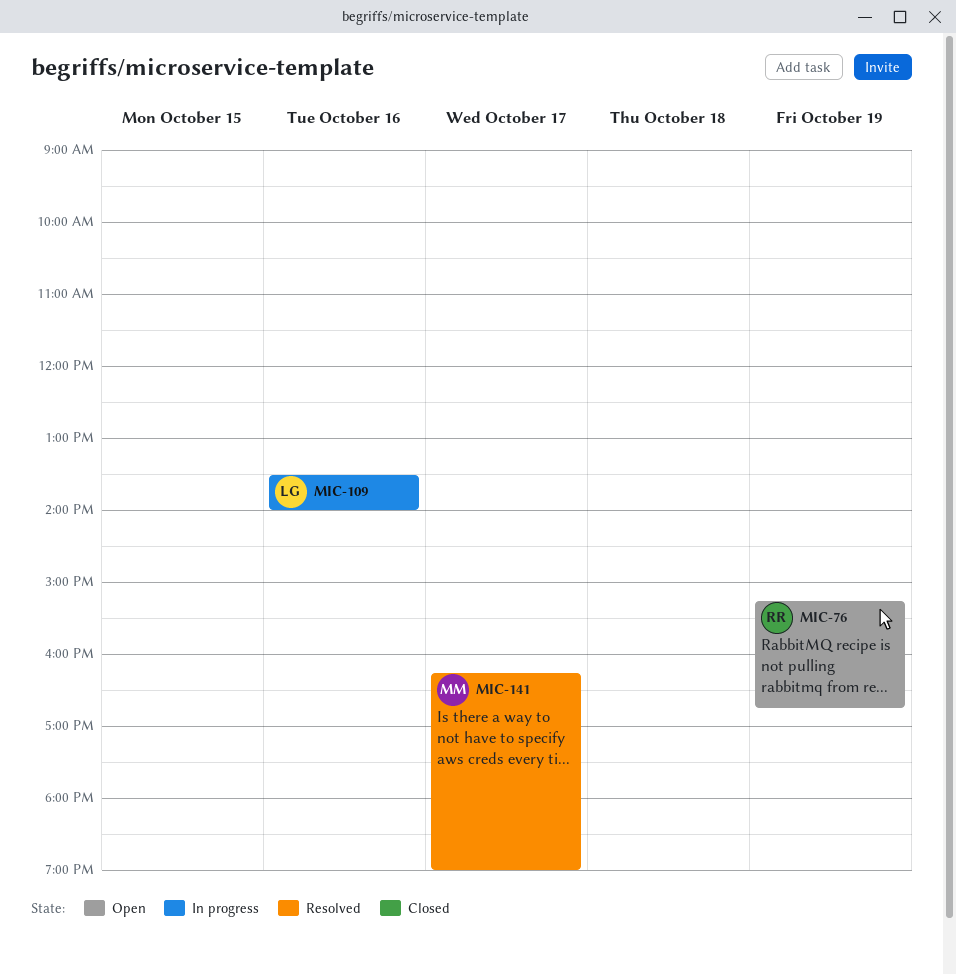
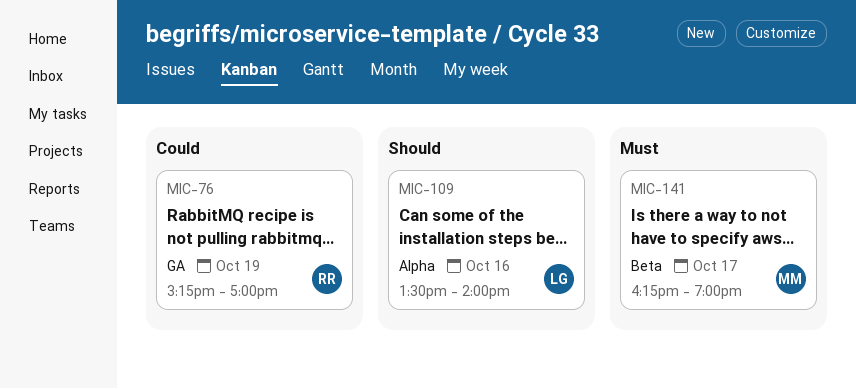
MIC-76, ends: 16:45 -> 17:00

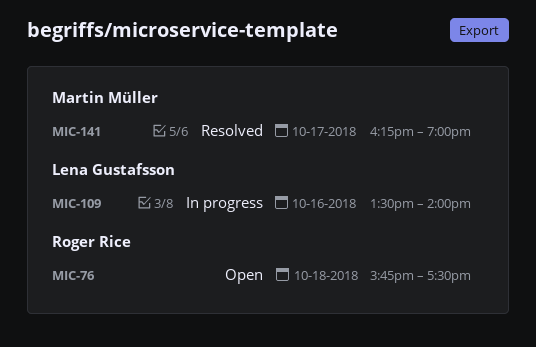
MIC-76, day: Oct 19 -> Oct 18
MIC-76, begins: 15:15 -> 15:45
MIC-76, ends: 17:00 -> 17:30

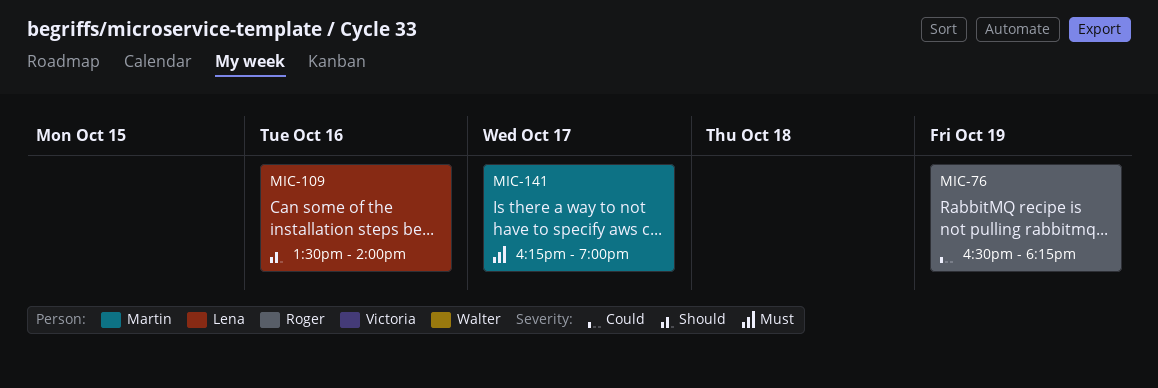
MIC-76, day: Oct 18 -> Oct 19
MIC-76, begins: 15:45 -> 16:30
MIC-76, ends: 17:30 -> 18:15

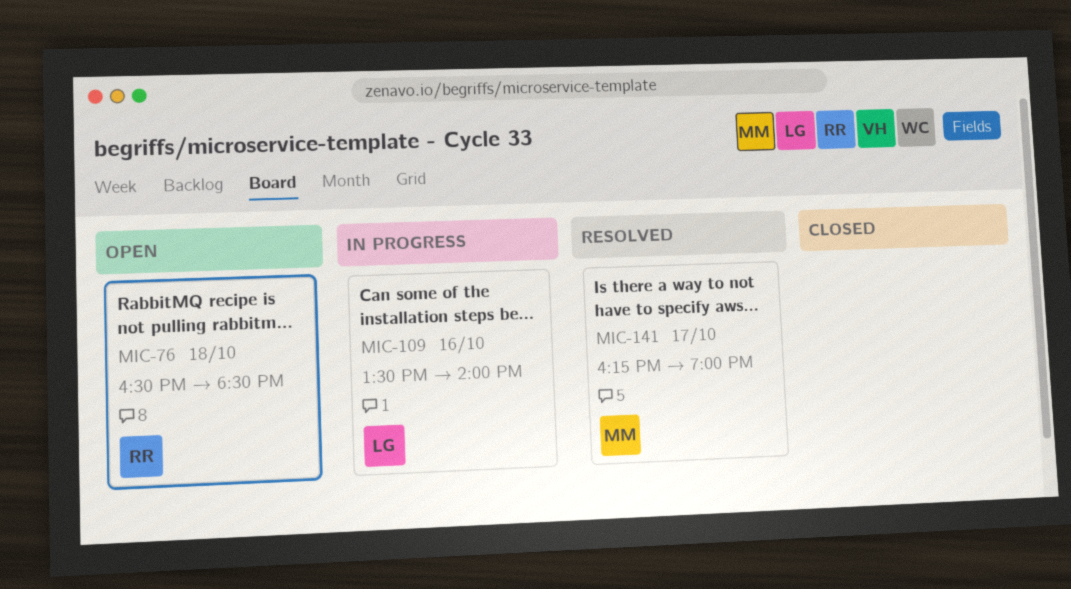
MIC-76, day: Oct 19 -> Oct 18
MIC-76, ends: 18:15 -> 18:30

